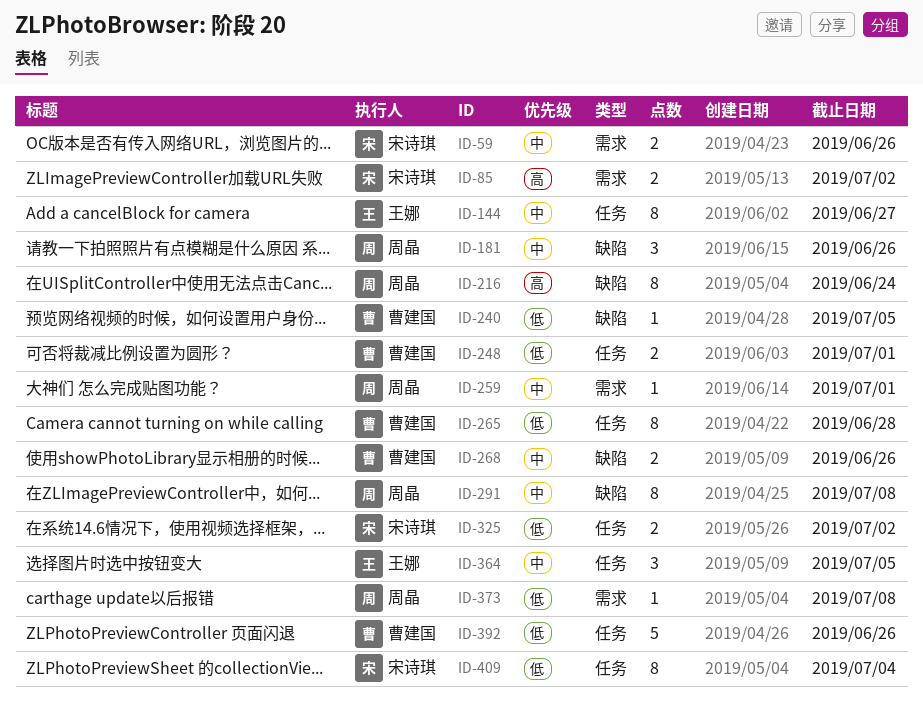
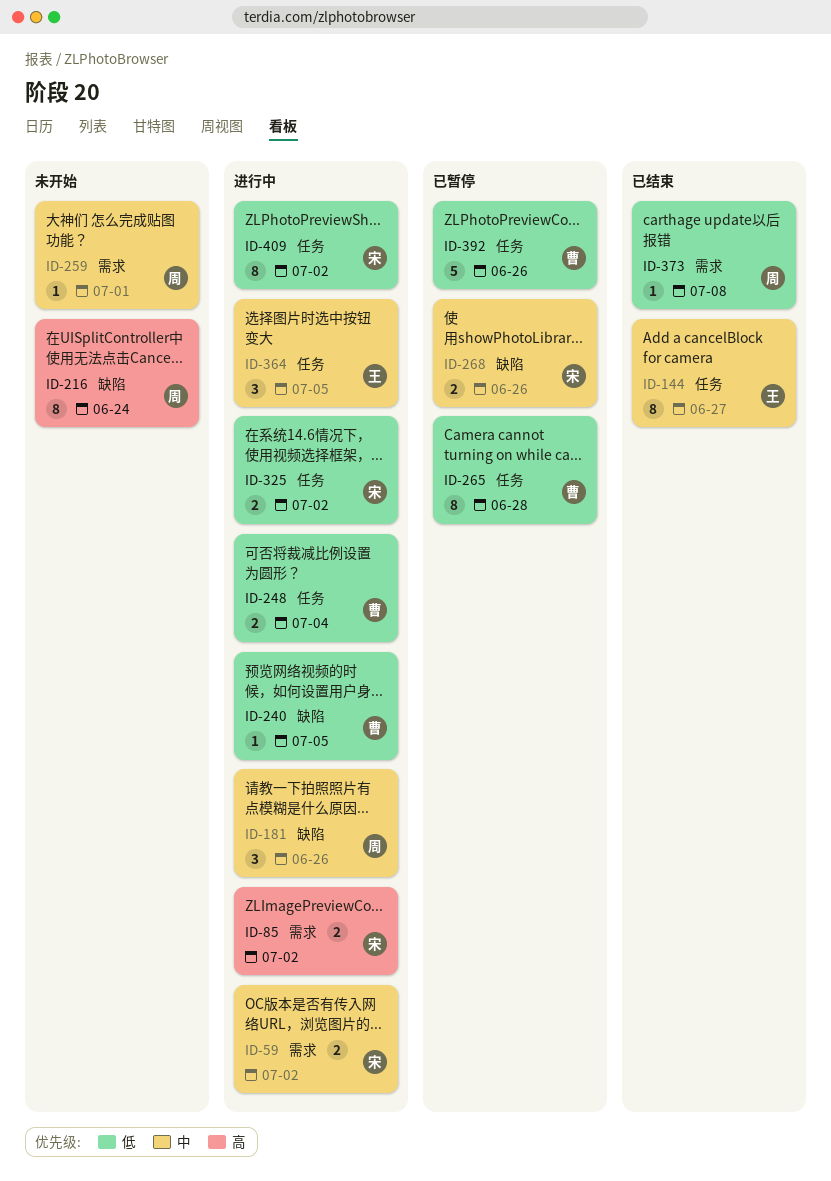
ID-59, due: Jun 26 -> Jul 2
ID-248, due: Jul 1 -> Jul 4
ID-268, owner: 曹建国 -> 宋诗琪
ID-291: present -> none
ID-409, due: Jul 4 -> Jul 2

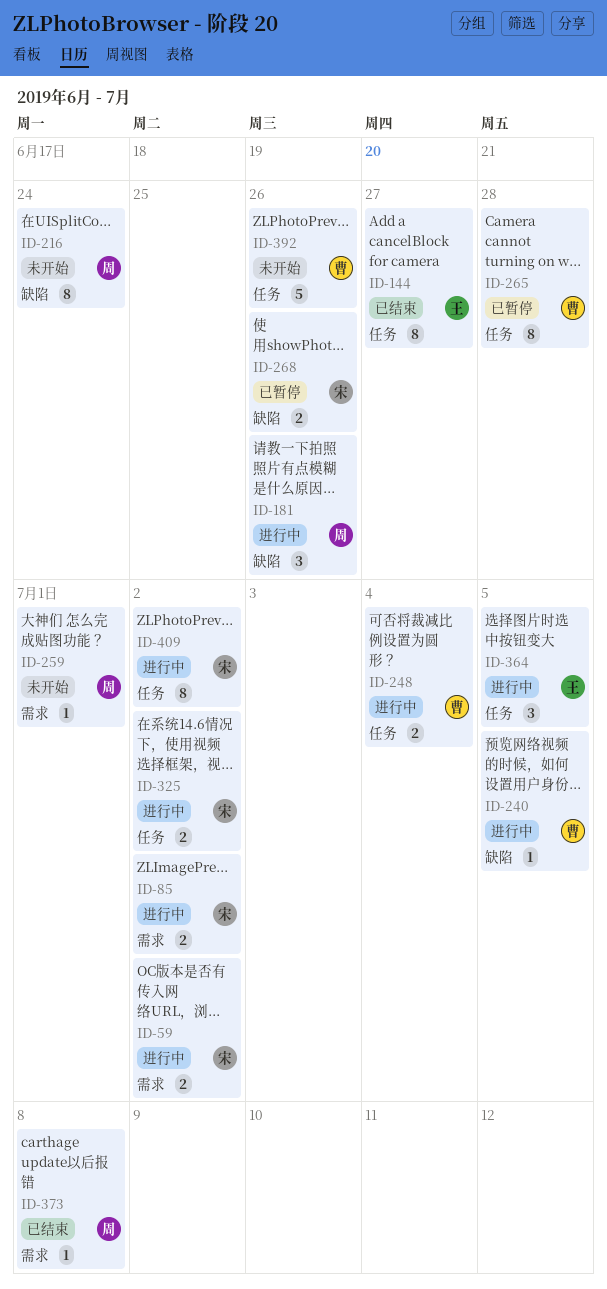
ID-392, status: 已暂停 -> 未开始

